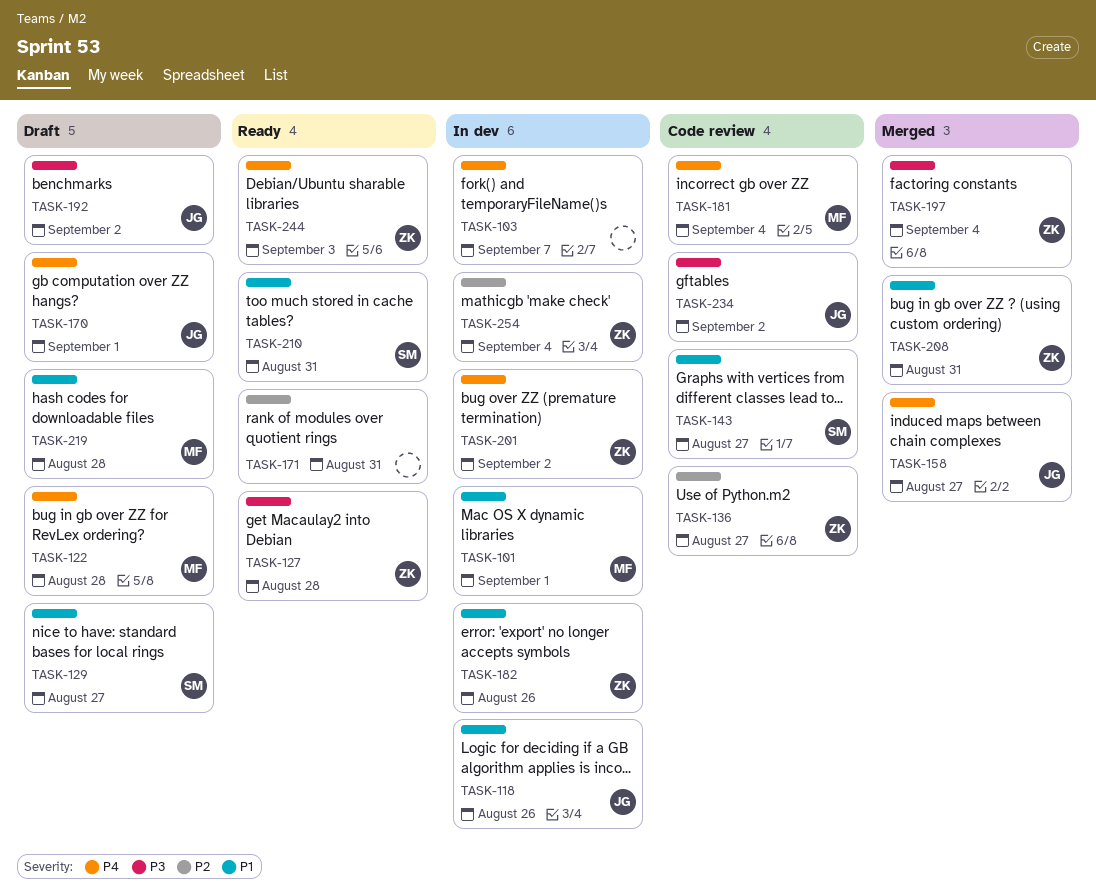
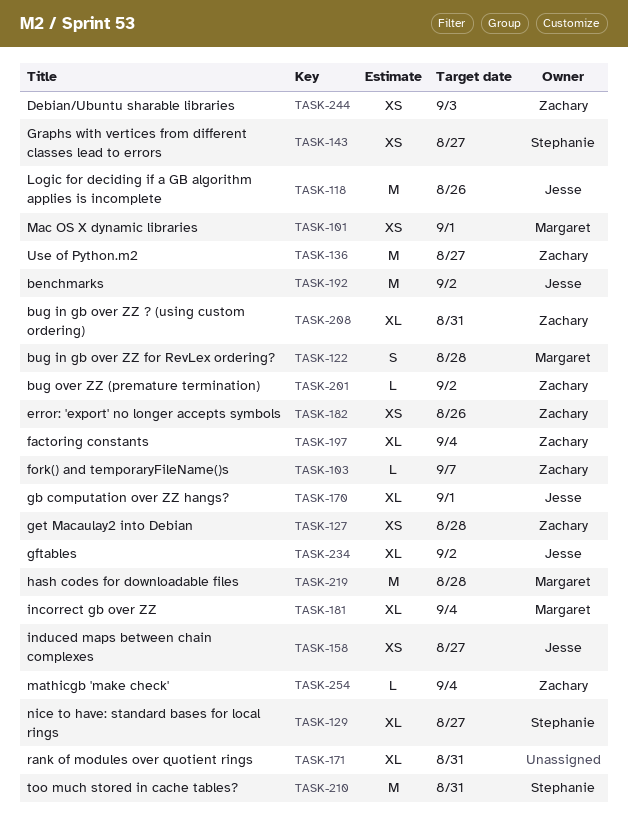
TASK-103, owner: none -> Zachary

